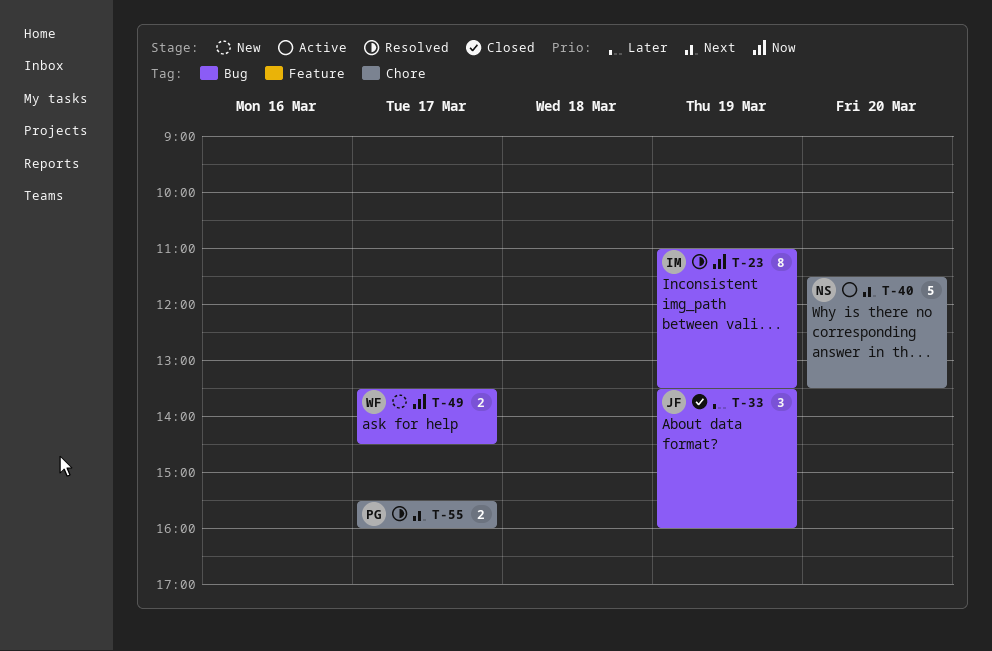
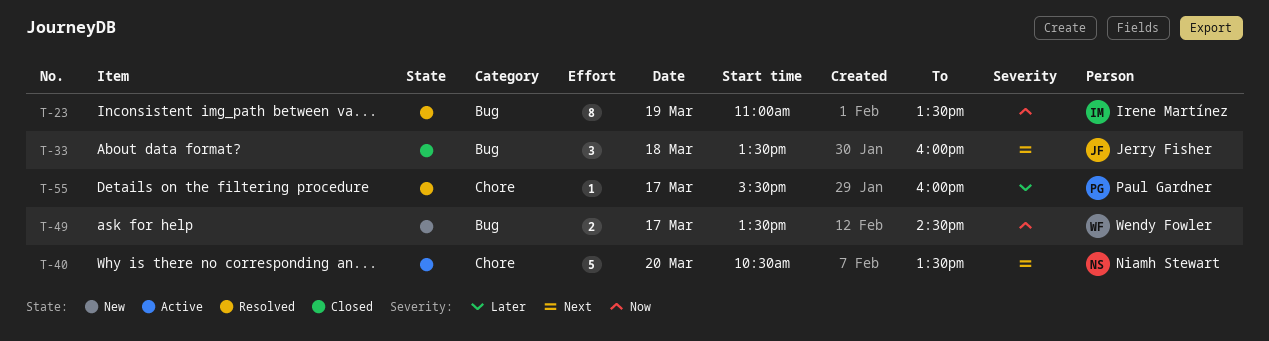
T-33, priority: Later -> Next
T-33, day: Mar 19 -> Mar 18
T-40, begins: 11:30 -> 10:30
T-55, priority: Next -> Later
T-55, estimate: 2 -> 1

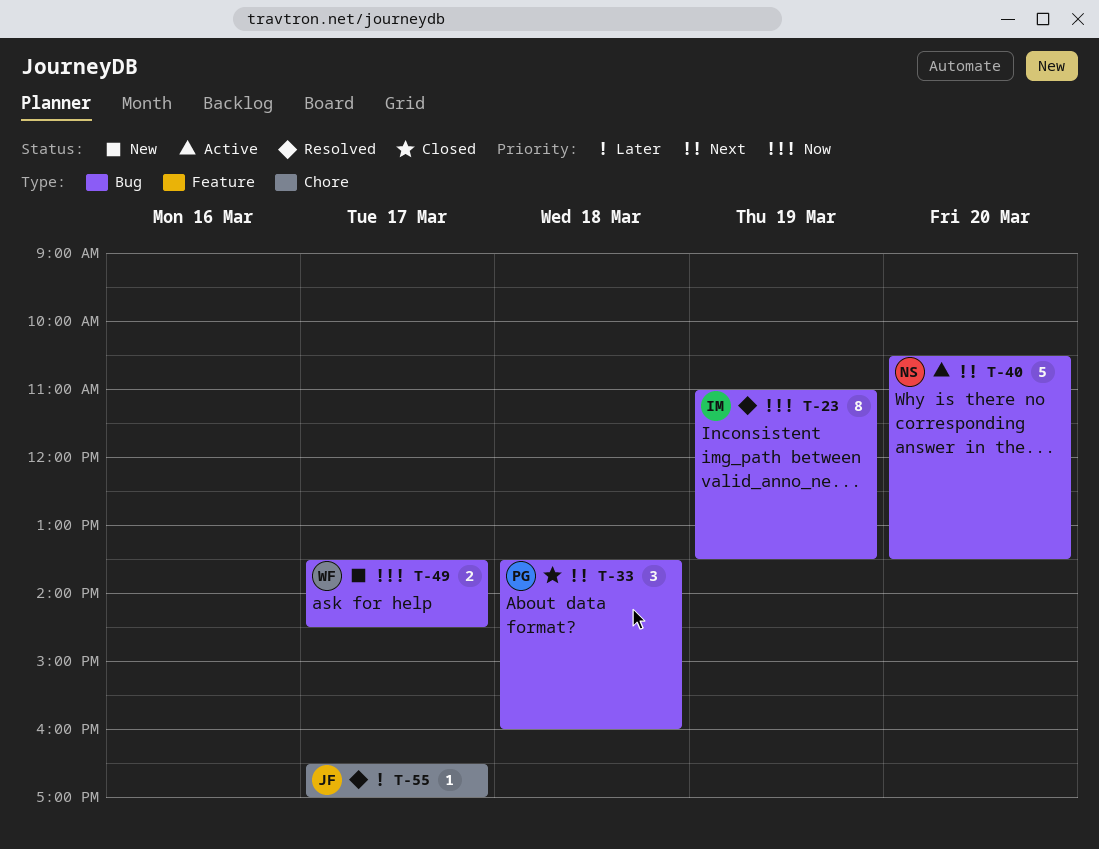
T-33, owner: Jerry Fisher -> Paul Gardner
T-40, label: Chore -> Bug
T-55, owner: Paul Gardner -> Jerry Fisher
T-55, begins: 15:30 -> 16:30
T-55, ends: 16:00 -> 17:00

